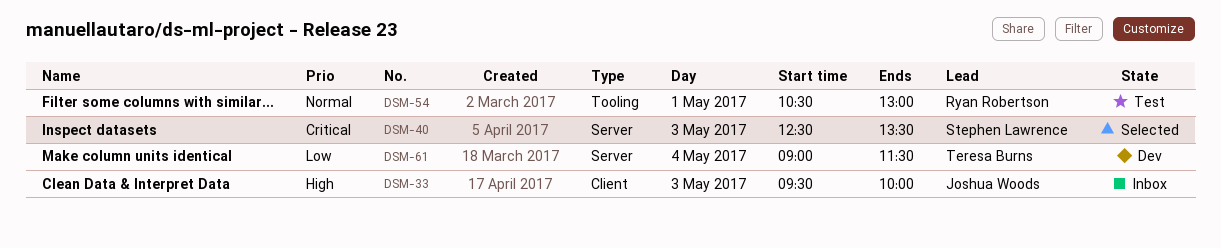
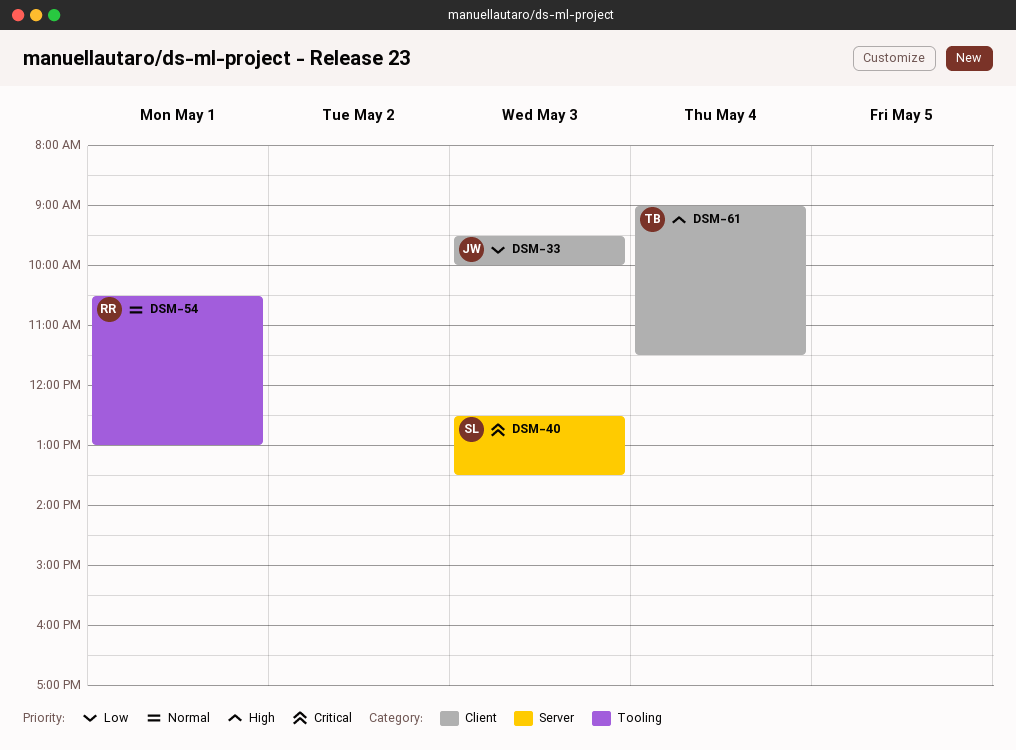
DSM-33, priority: High -> Low
DSM-61, priority: Low -> High
DSM-61, label: Server -> Client

